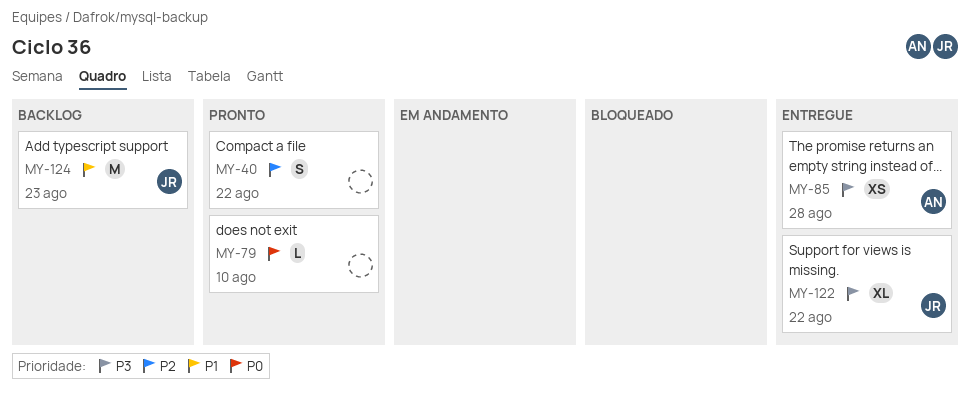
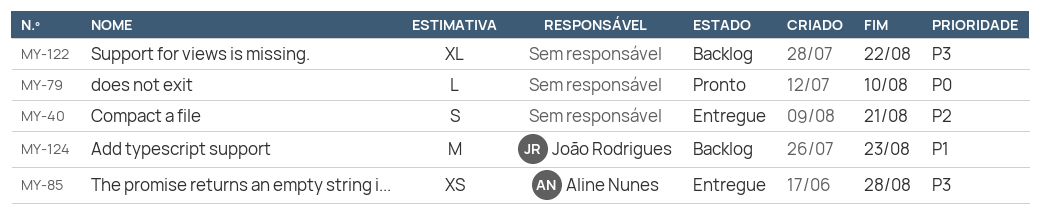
MY-40, status: Pronto -> Entregue
MY-40, due: Aug 22 -> Aug 21
MY-122, status: Entregue -> Backlog
MY-122, owner: João Rodrigues -> none

